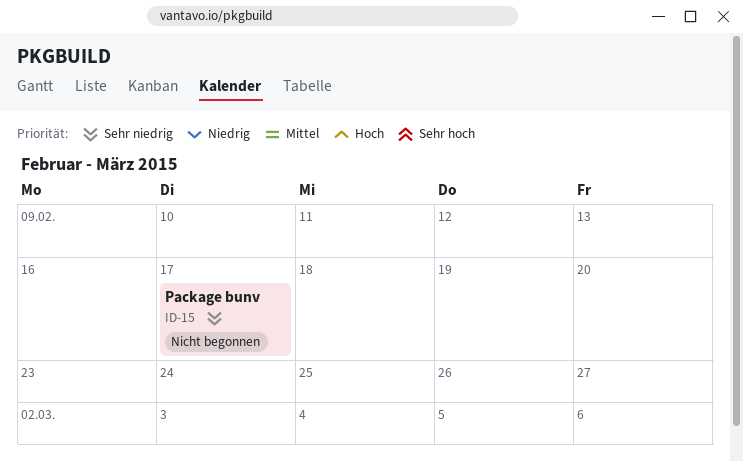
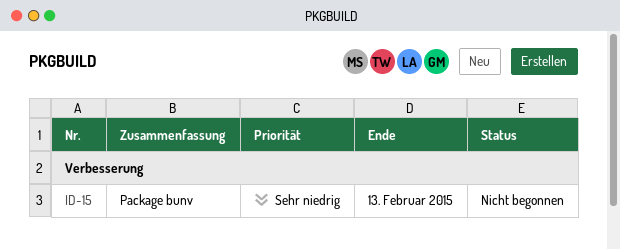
ID-15, due: Feb 17 -> Feb 13

